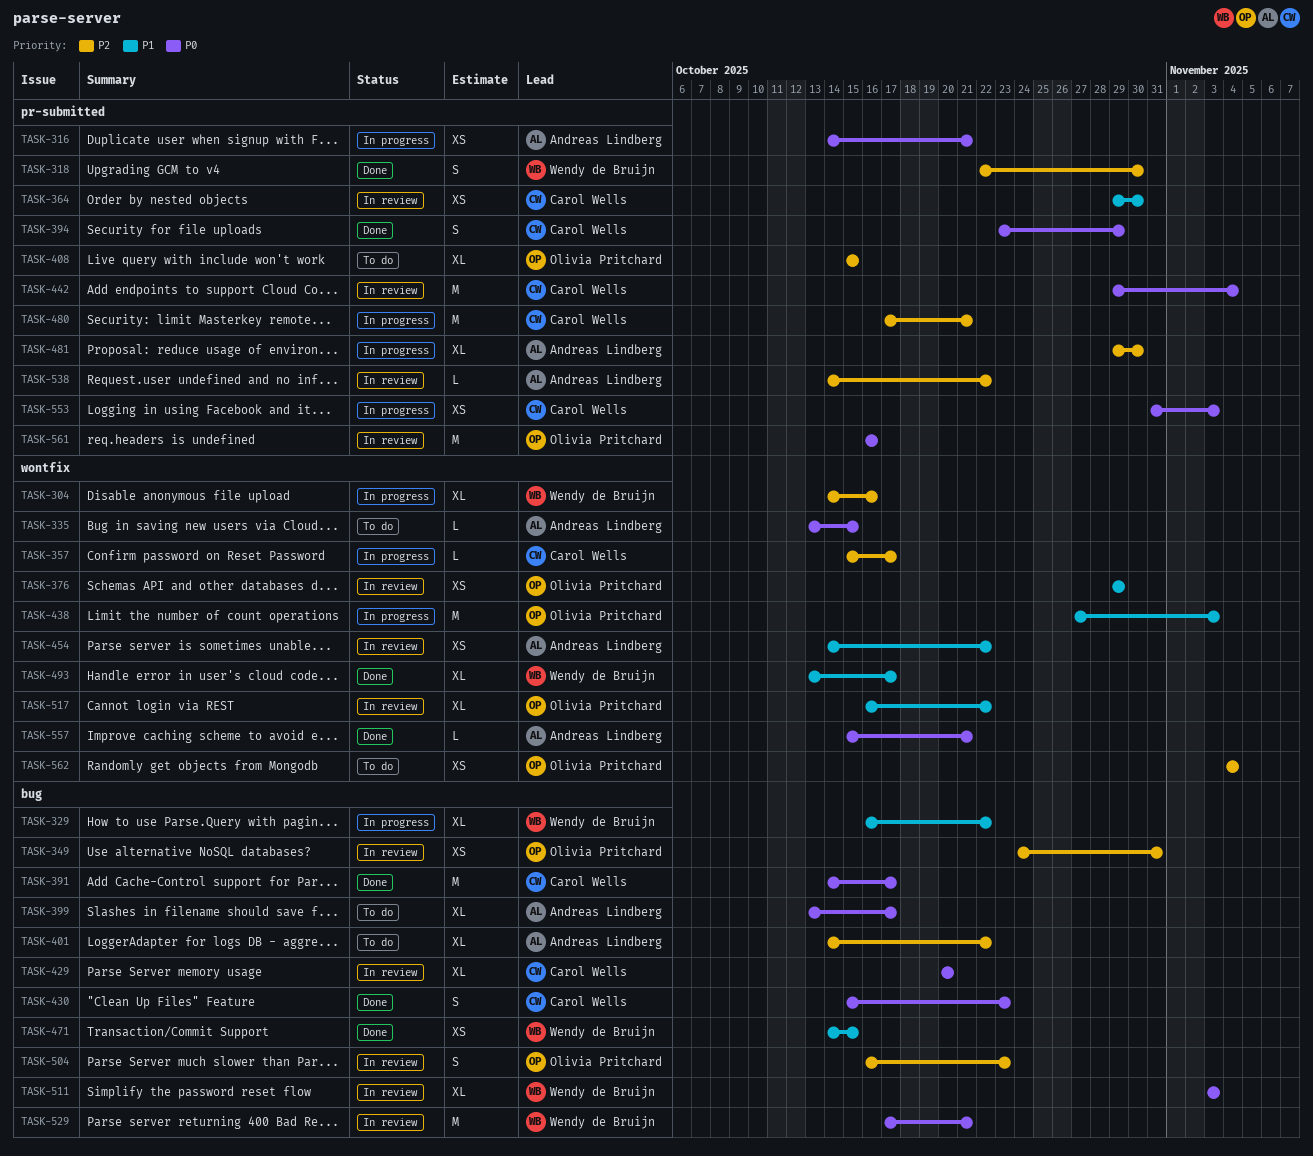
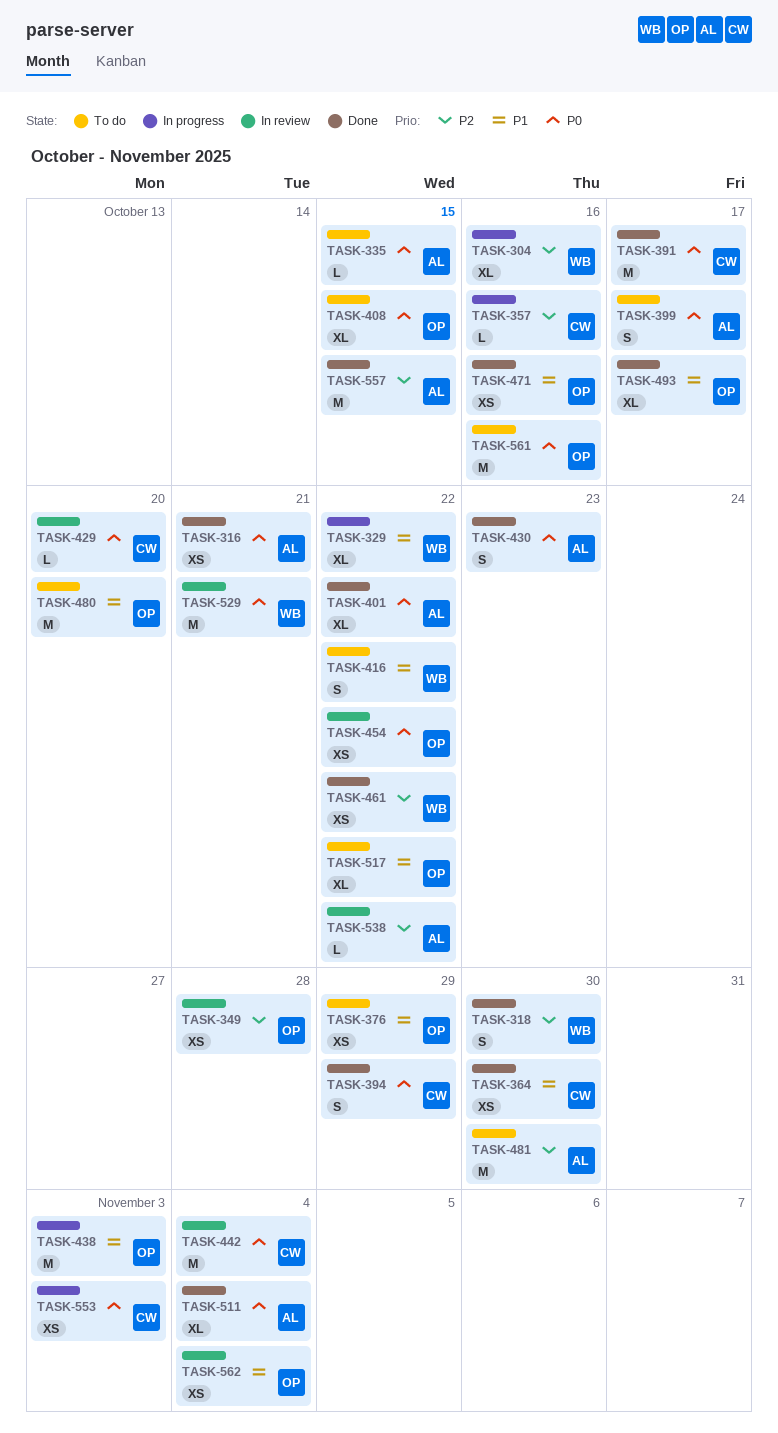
TASK-316, status: In progress -> Done
TASK-349, due: Oct 31 -> Oct 28
TASK-357, due: Oct 17 -> Oct 16
TASK-364, status: In review -> Done
TASK-376, status: In review -> To do
TASK-399, estimate: XL -> S
TASK-401, status: To do -> Done
TASK-401, priority: P2 -> P0
TASK-408, priority: P2 -> P0
TASK-416: none -> present
TASK-429, estimate: XL -> L
TASK-430, owner: Carol Wells -> Andreas Lindberg
TASK-454, owner: Andreas Lindberg -> Olivia Pritchard
TASK-454, priority: P1 -> P0
TASK-461: none -> present
TASK-471, owner: Wendy de Bruijn -> Olivia Pritchard
TASK-471, due: Oct 15 -> Oct 16
TASK-480, status: In progress -> To do
TASK-480, owner: Carol Wells -> Olivia Pritchard
TASK-480, priority: P2 -> P1
TASK-480, due: Oct 21 -> Oct 20
TASK-481, status: In progress -> To do
TASK-481, estimate: XL -> M
TASK-493, owner: Wendy de Bruijn -> Olivia Pritchard
TASK-504: present -> none
TASK-511, status: In review -> Done
TASK-511, owner: Wendy de Bruijn -> Andreas Lindberg
TASK-511, due: Nov 3 -> Nov 4
TASK-517, status: In review -> To do
TASK-557, priority: P0 -> P2
TASK-557, estimate: L -> M
TASK-557, due: Oct 21 -> Oct 15
TASK-561, status: In review -> To do
TASK-562, status: To do -> In review
TASK-562, priority: P2 -> P1

